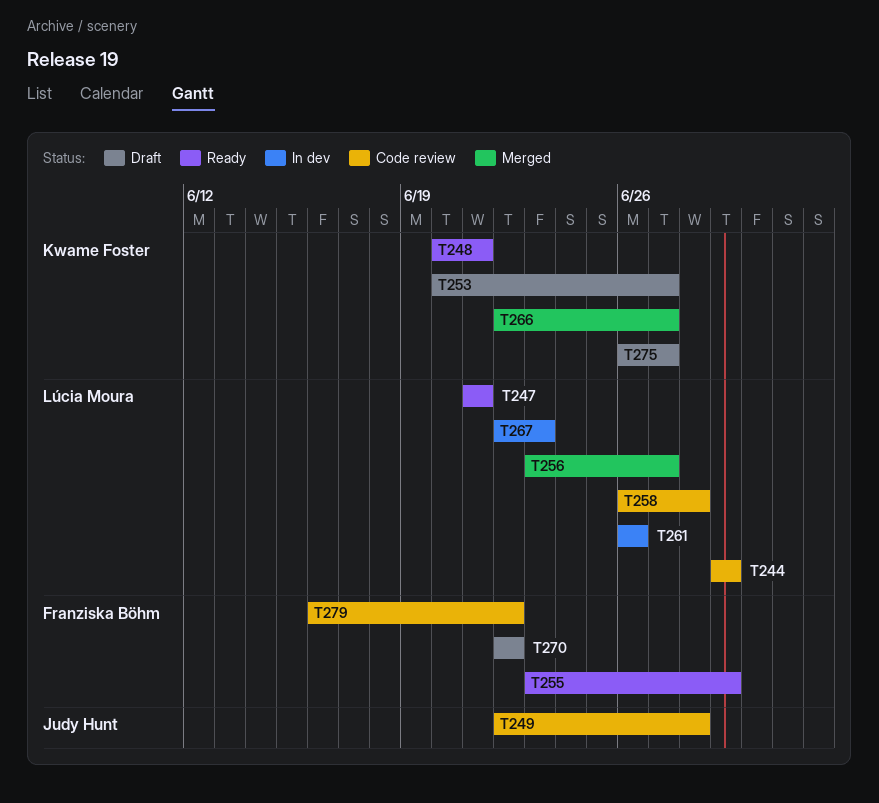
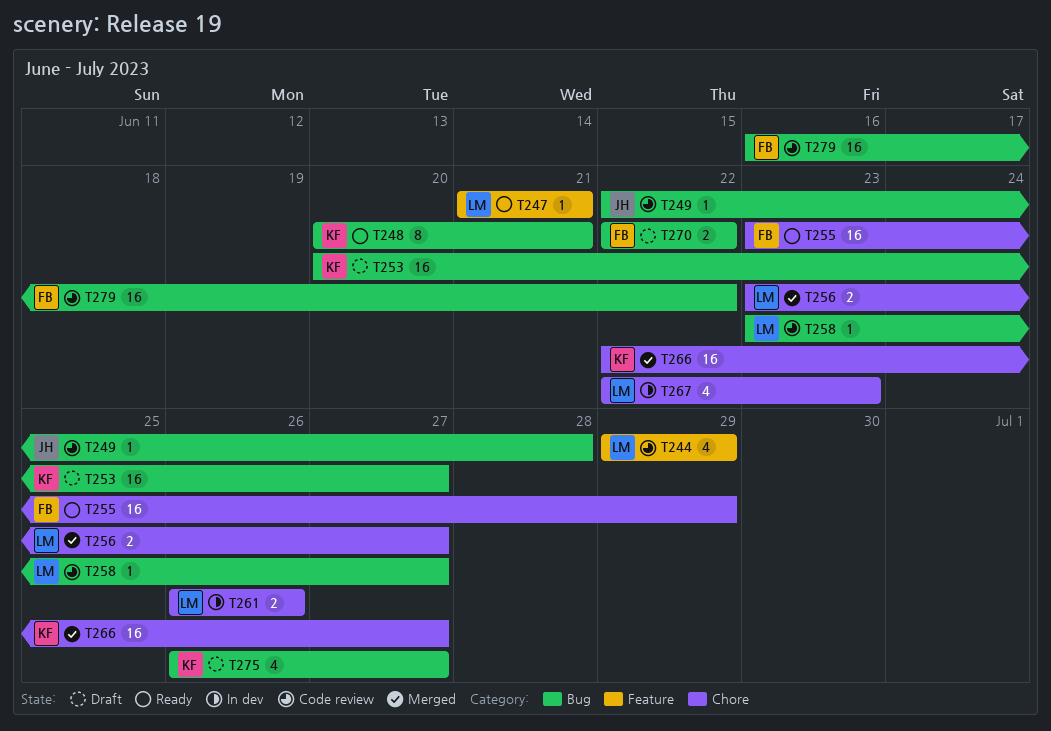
T258, start: Jun 26 -> Jun 23
T258, due: Jun 28 -> Jun 27

